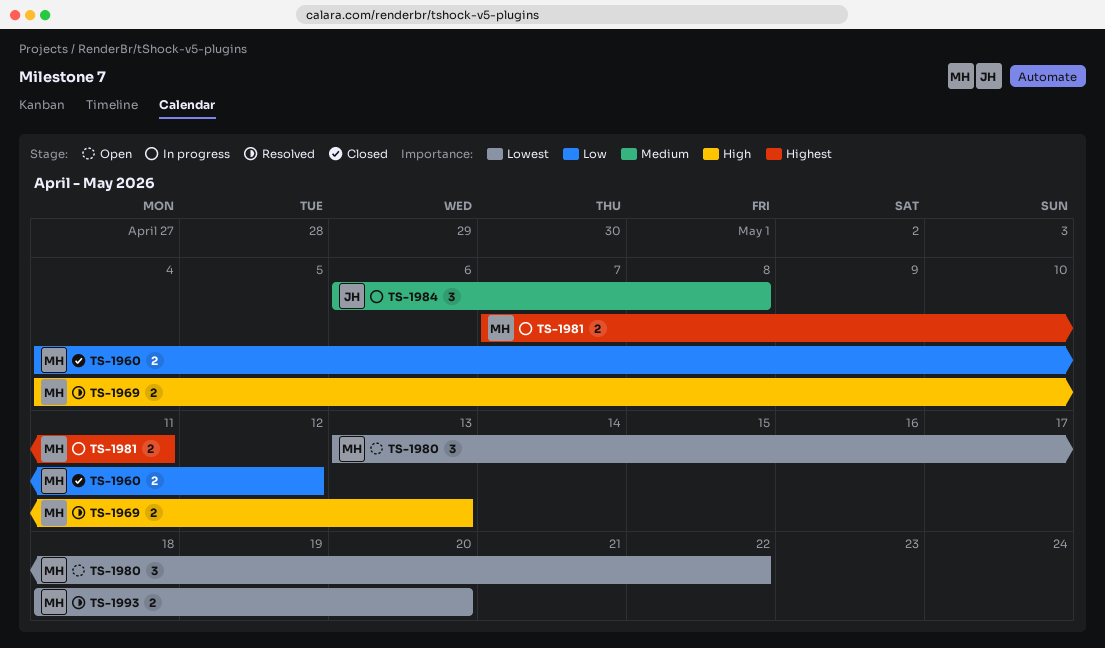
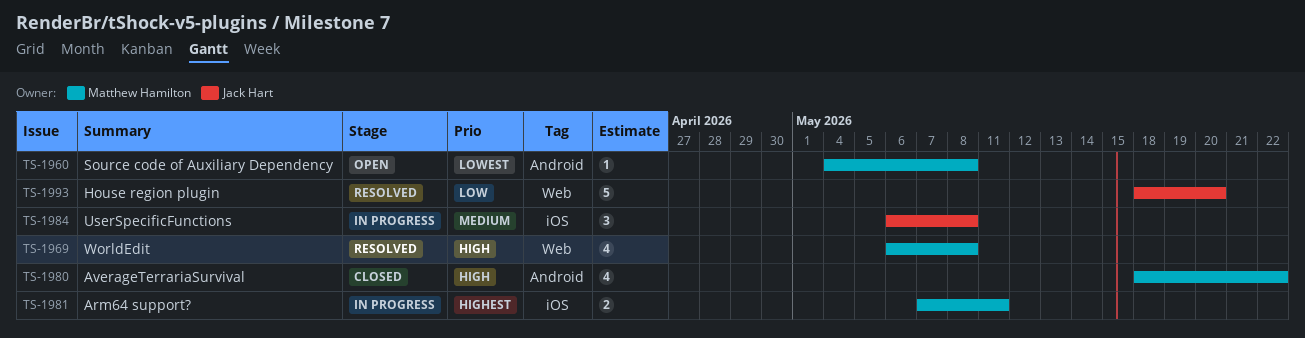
TS-1960, status: Closed -> Open
TS-1960, priority: Low -> Lowest
TS-1960, estimate: 2 -> 1
TS-1960, due: May 12 -> May 8
TS-1969, estimate: 2 -> 4
TS-1969, start: May 4 -> May 6
TS-1969, due: May 13 -> May 8
TS-1980, status: Open -> Closed
TS-1980, priority: Lowest -> High
TS-1980, estimate: 3 -> 4
TS-1980, start: May 13 -> May 18
TS-1993, owner: Matthew Hamilton -> Jack Hart
TS-1993, priority: Lowest -> Low
TS-1993, estimate: 2 -> 5

